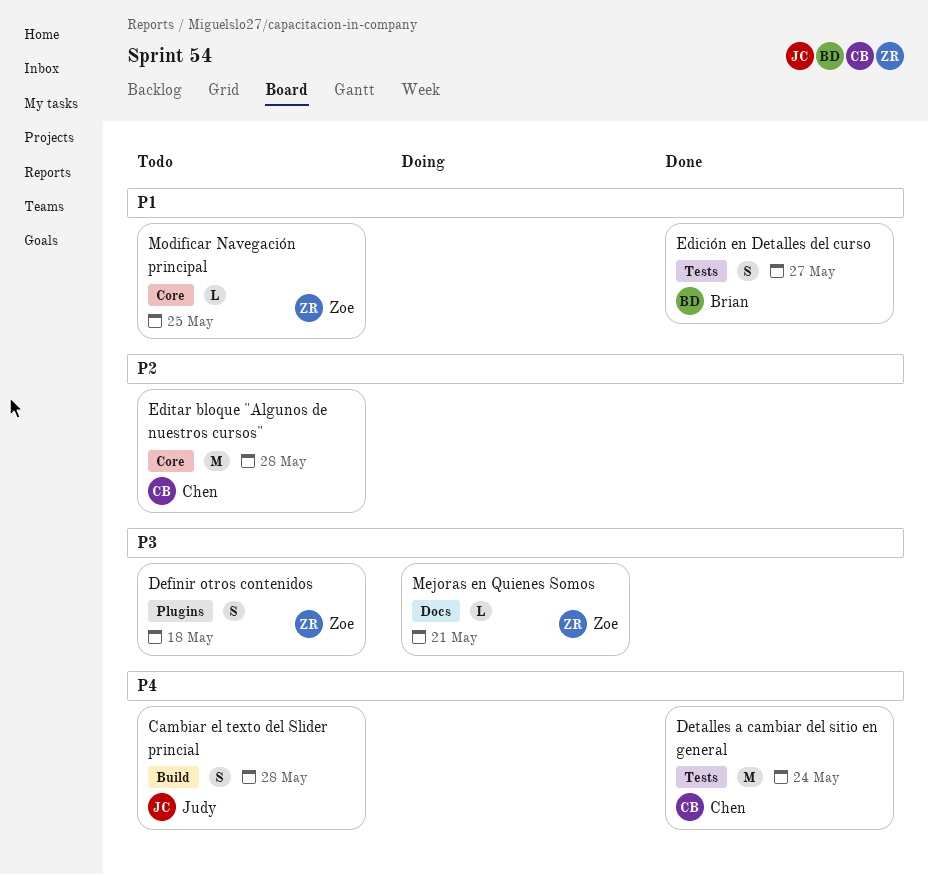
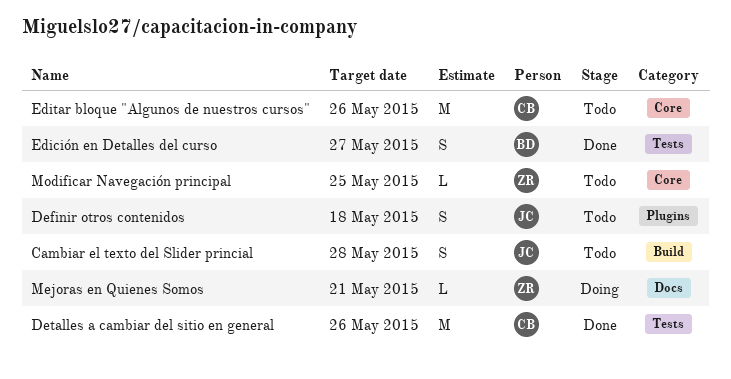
Definir otros contenidos, owner: Zoe -> Judy
Detalles a cambiar del sitio en general, due: May 24 -> May 26
Editar bloque "Algunos de nuestros cursos", due: May 28 -> May 26

